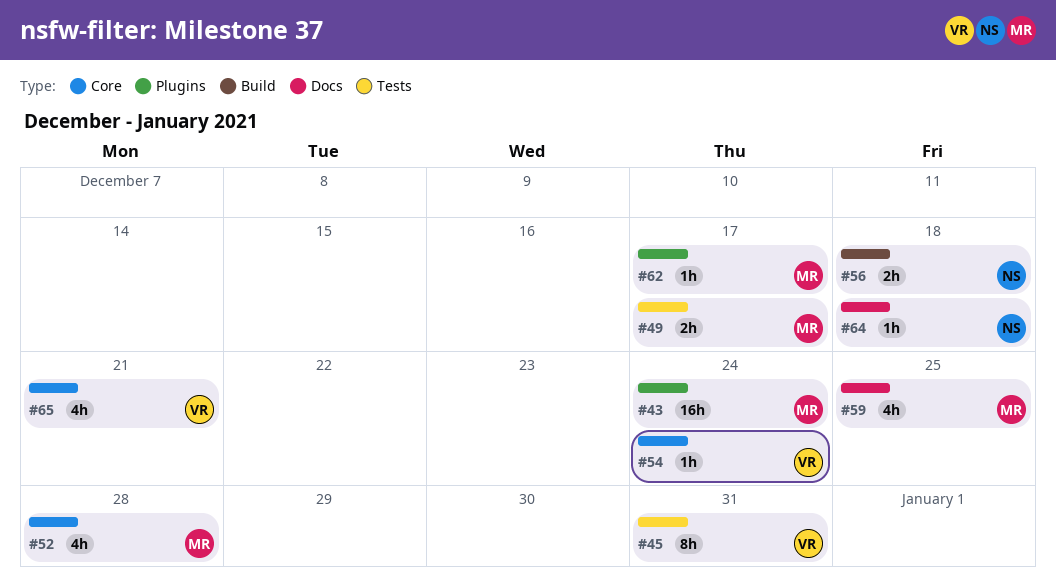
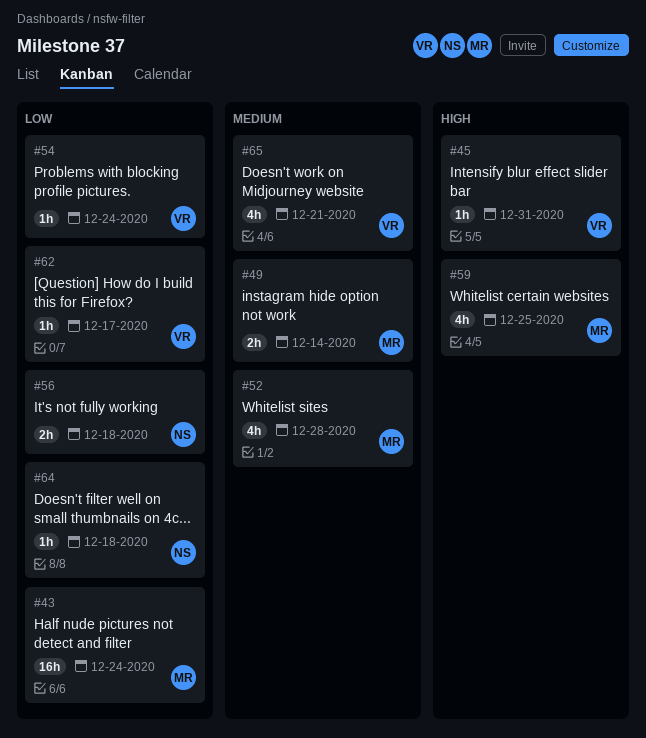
#45, estimate: 8h -> 1h
#49, due: Dec 17 -> Dec 14
#62, owner: MR -> VR

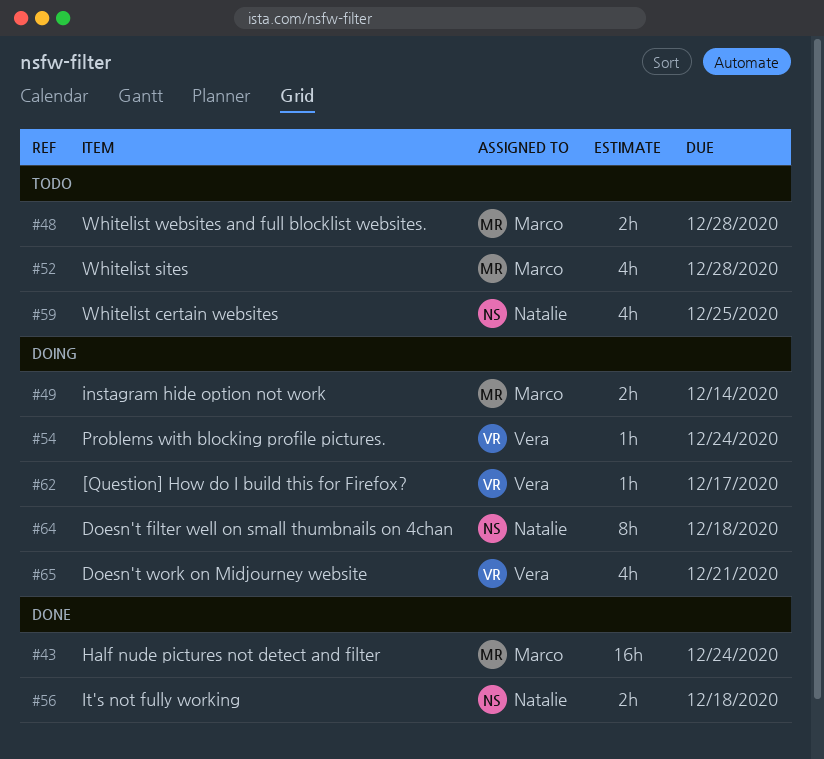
#45: present -> none
#48: none -> present
#59, owner: Marco -> Natalie
#64, estimate: 1h -> 8h

